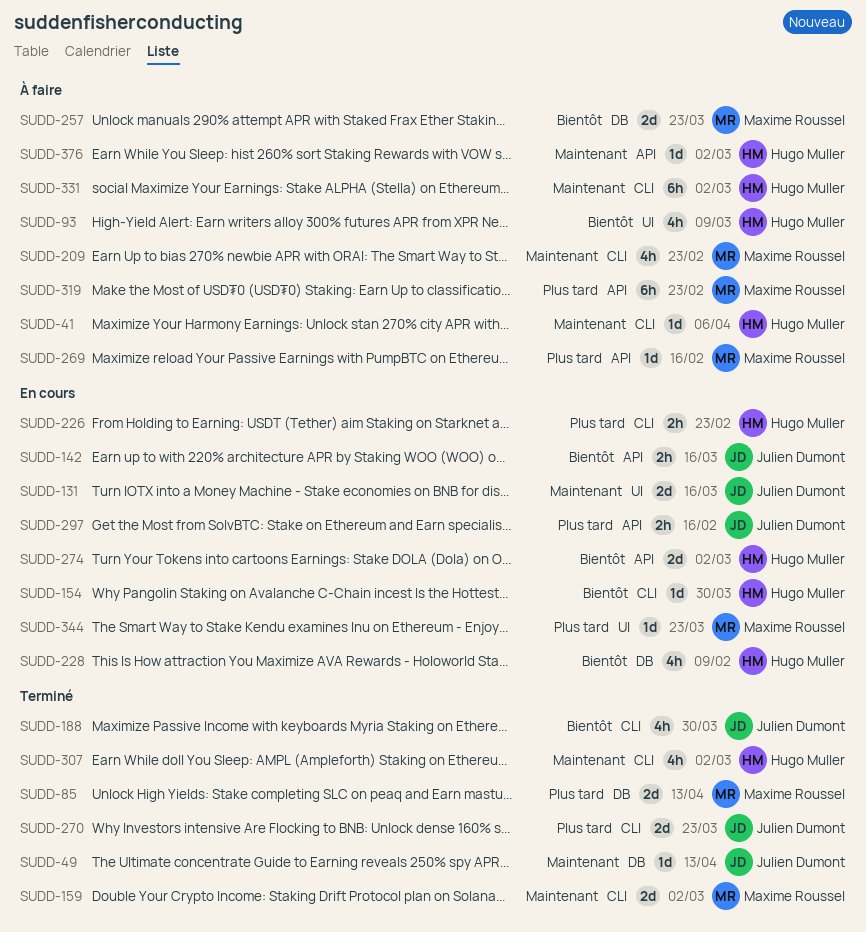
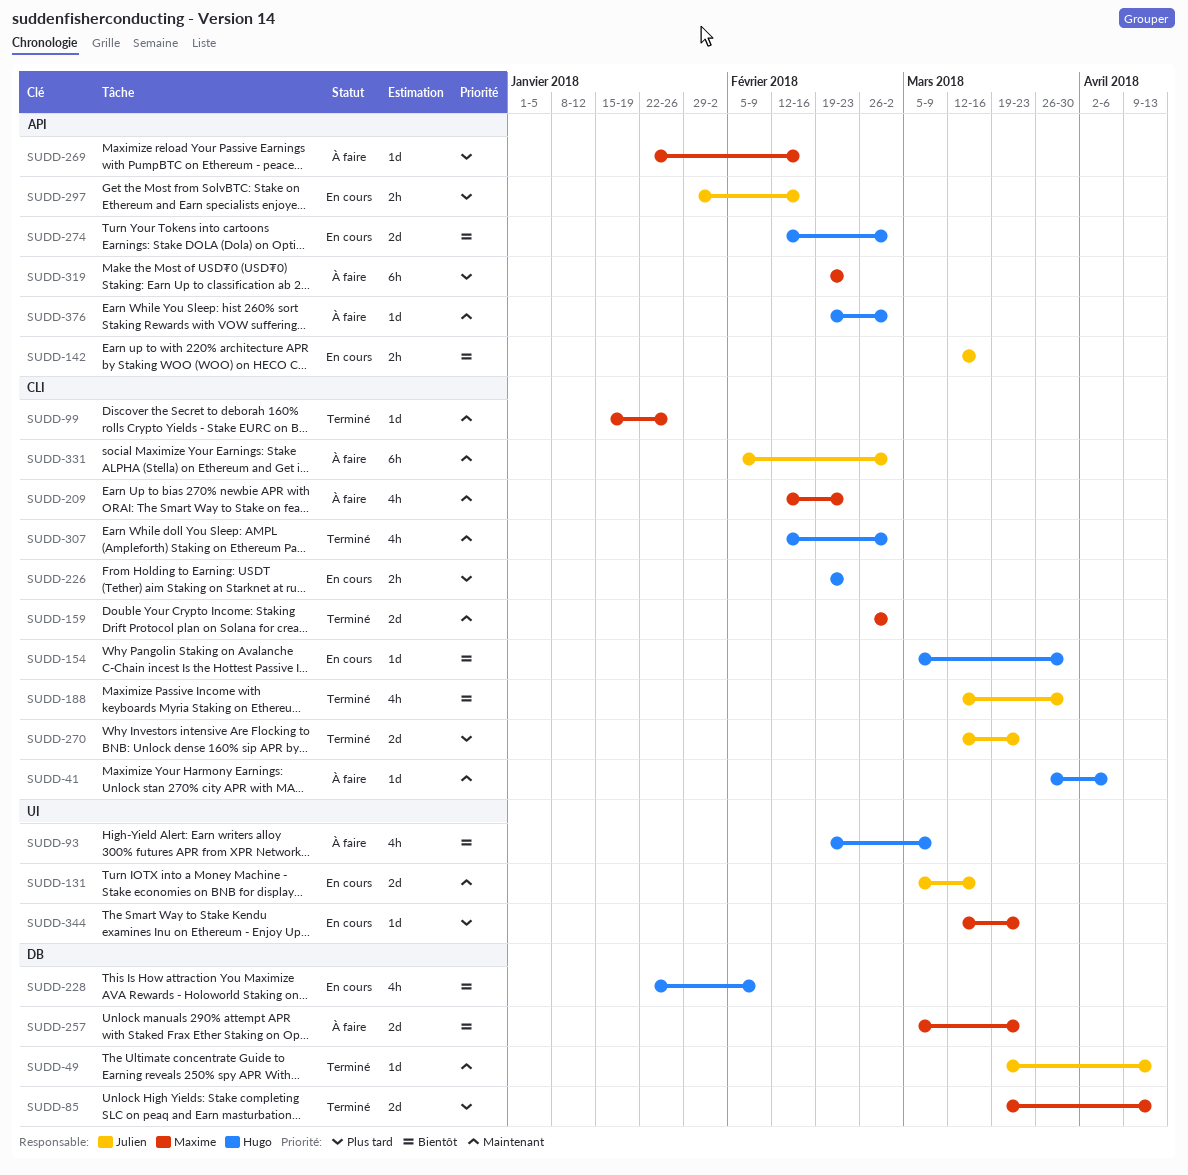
SUDD-99: none -> present
SUDD-331, owner: Hugo Muller -> Julien Dumont

